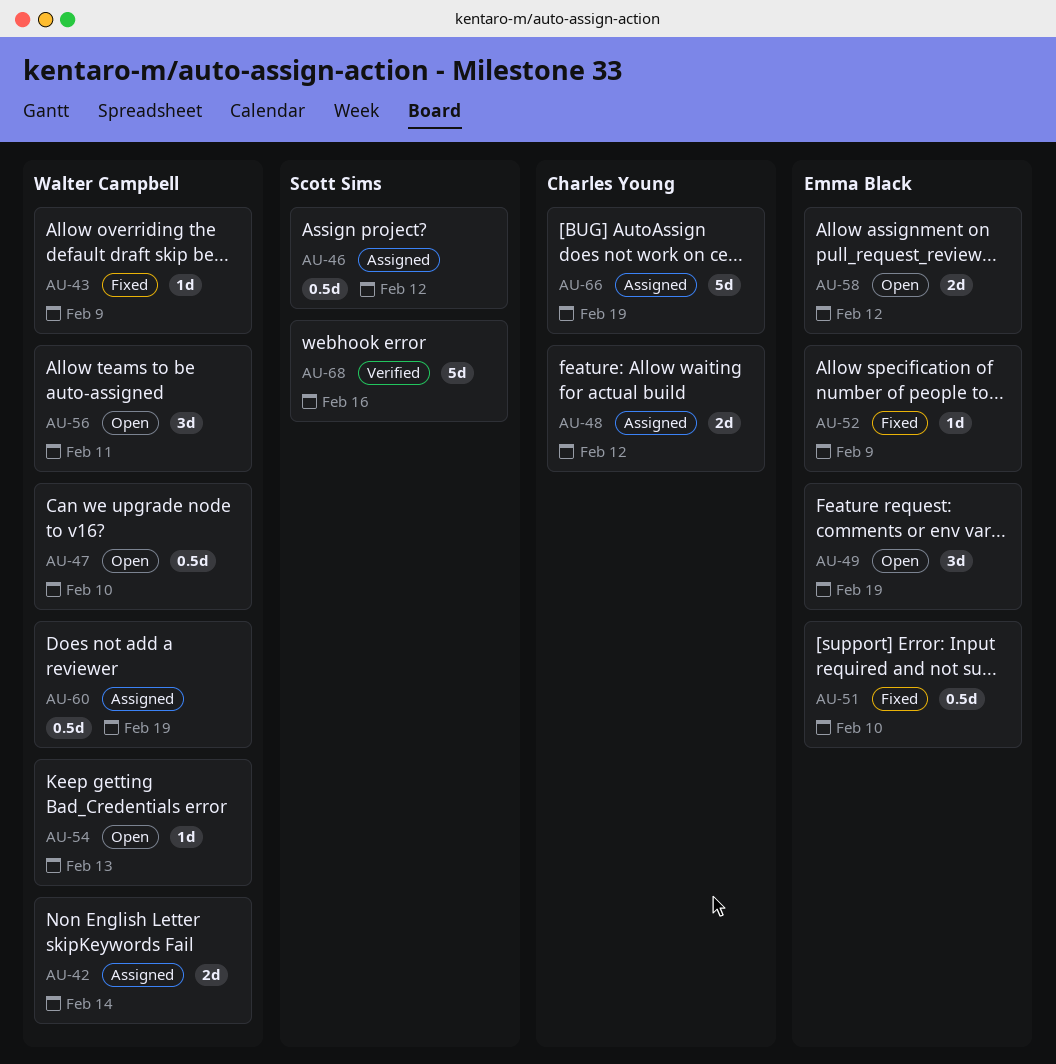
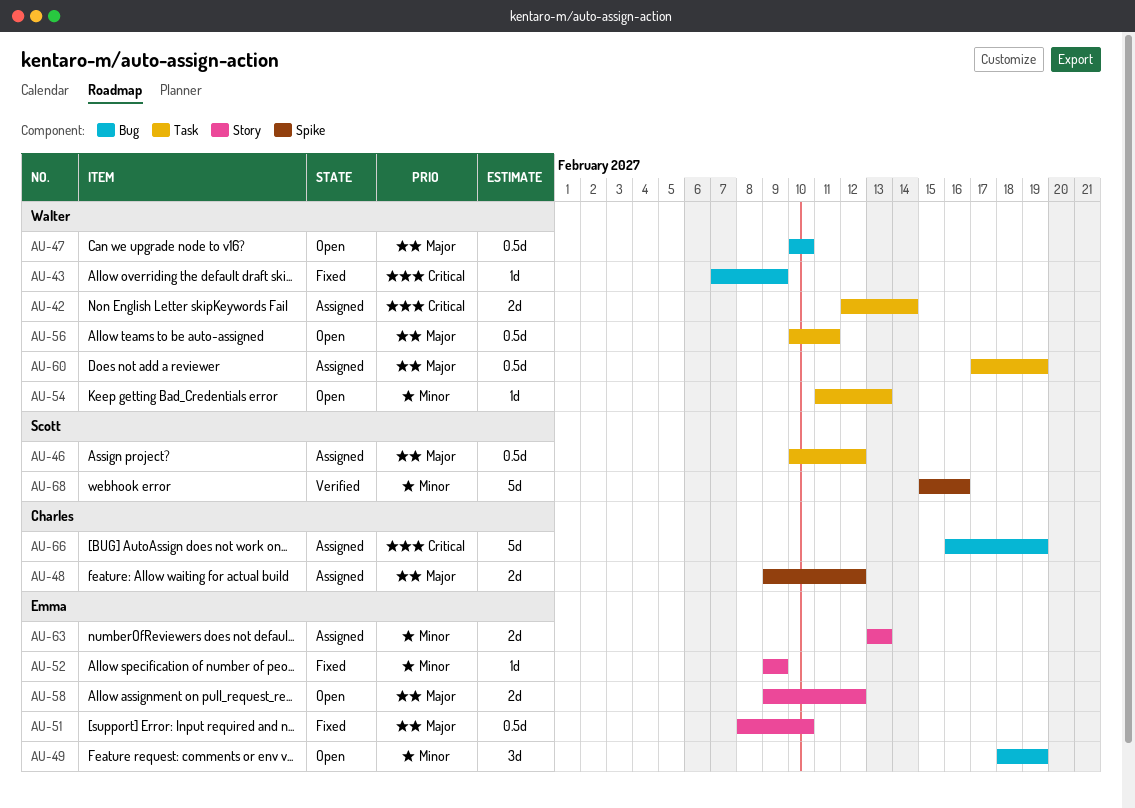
AU-56, estimate: 3d -> 0.5d
AU-63: none -> present

